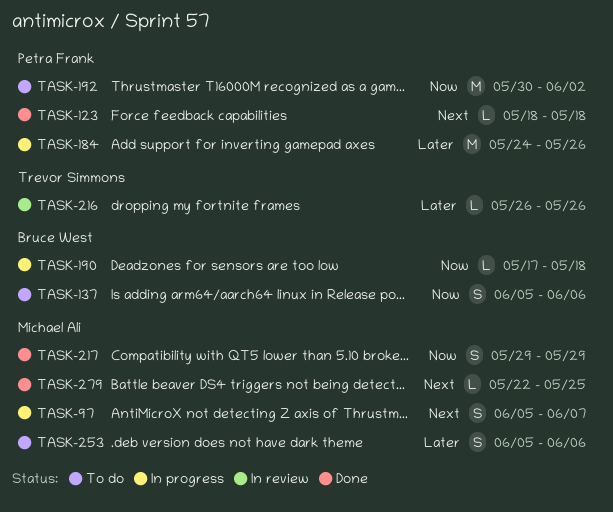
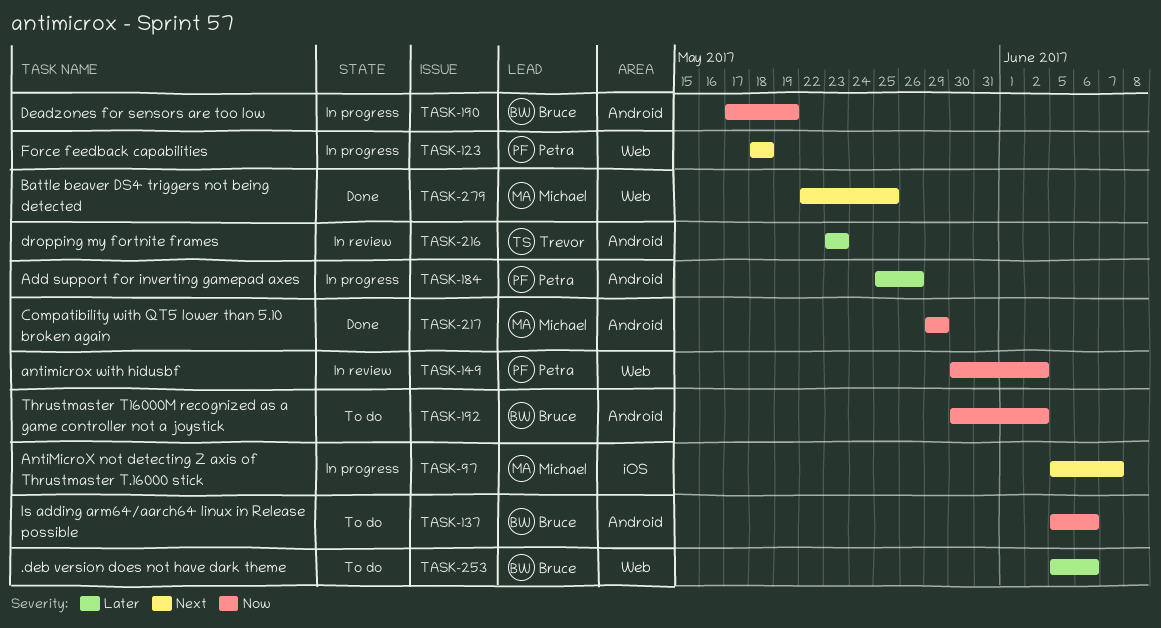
TASK-123, status: Done -> In progress
TASK-149: none -> present
TASK-184, start: May 24 -> May 25
TASK-190, due: May 18 -> May 19
TASK-192, owner: Petra Frank -> Bruce West
TASK-216, start: May 26 -> May 23
TASK-216, due: May 26 -> May 23
TASK-253, owner: Michael Ali -> Bruce West

